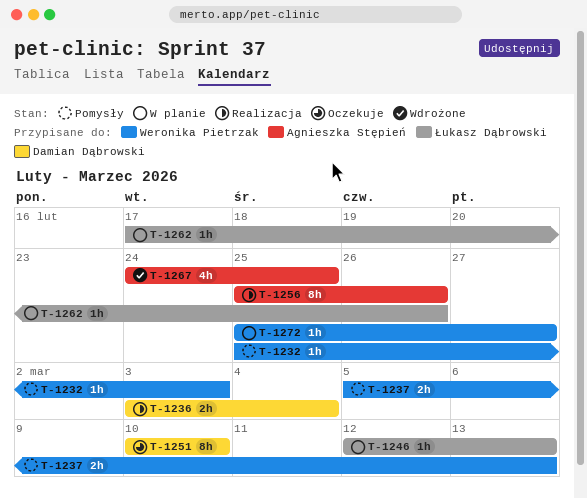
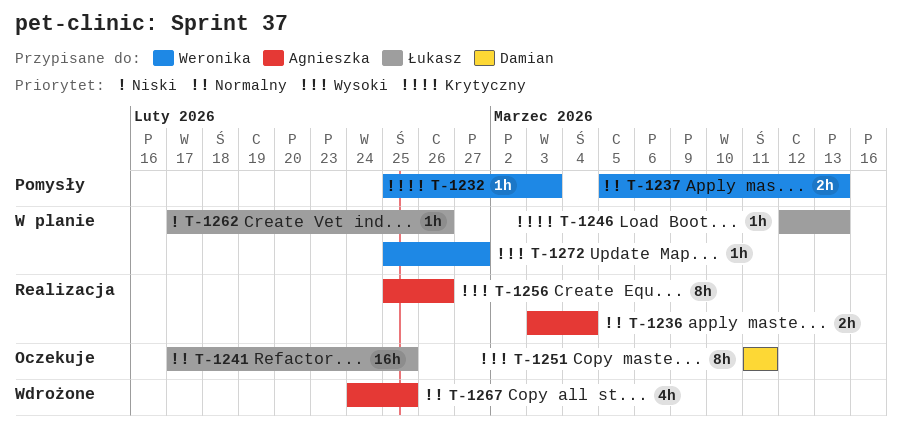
T-1236, owner: Damian Dąbrowski -> Agnieszka Stępień
T-1241: none -> present
T-1251, start: Mar 10 -> Mar 11
T-1251, due: Mar 10 -> Mar 11

